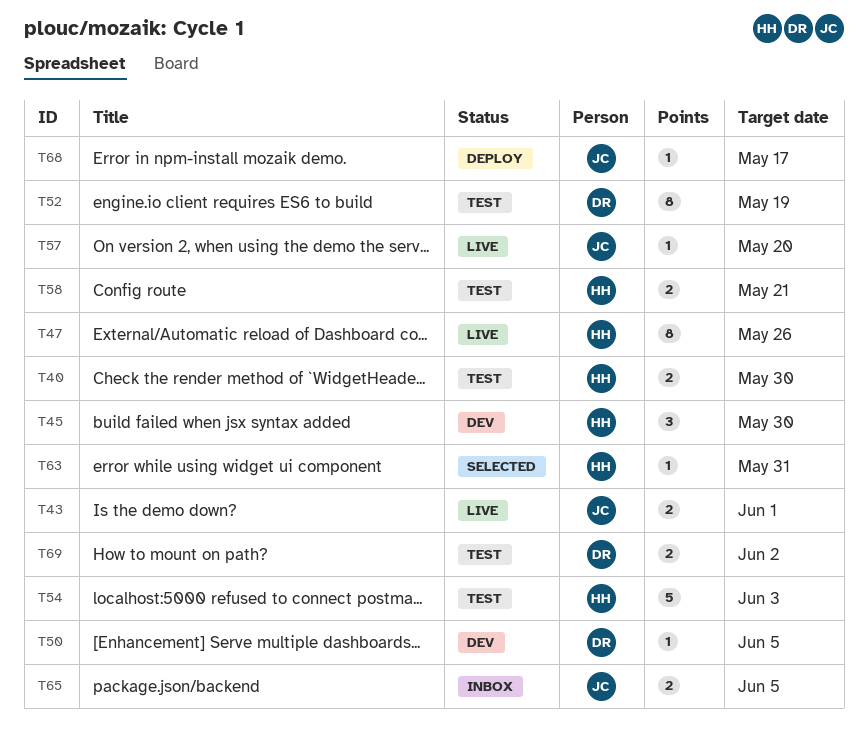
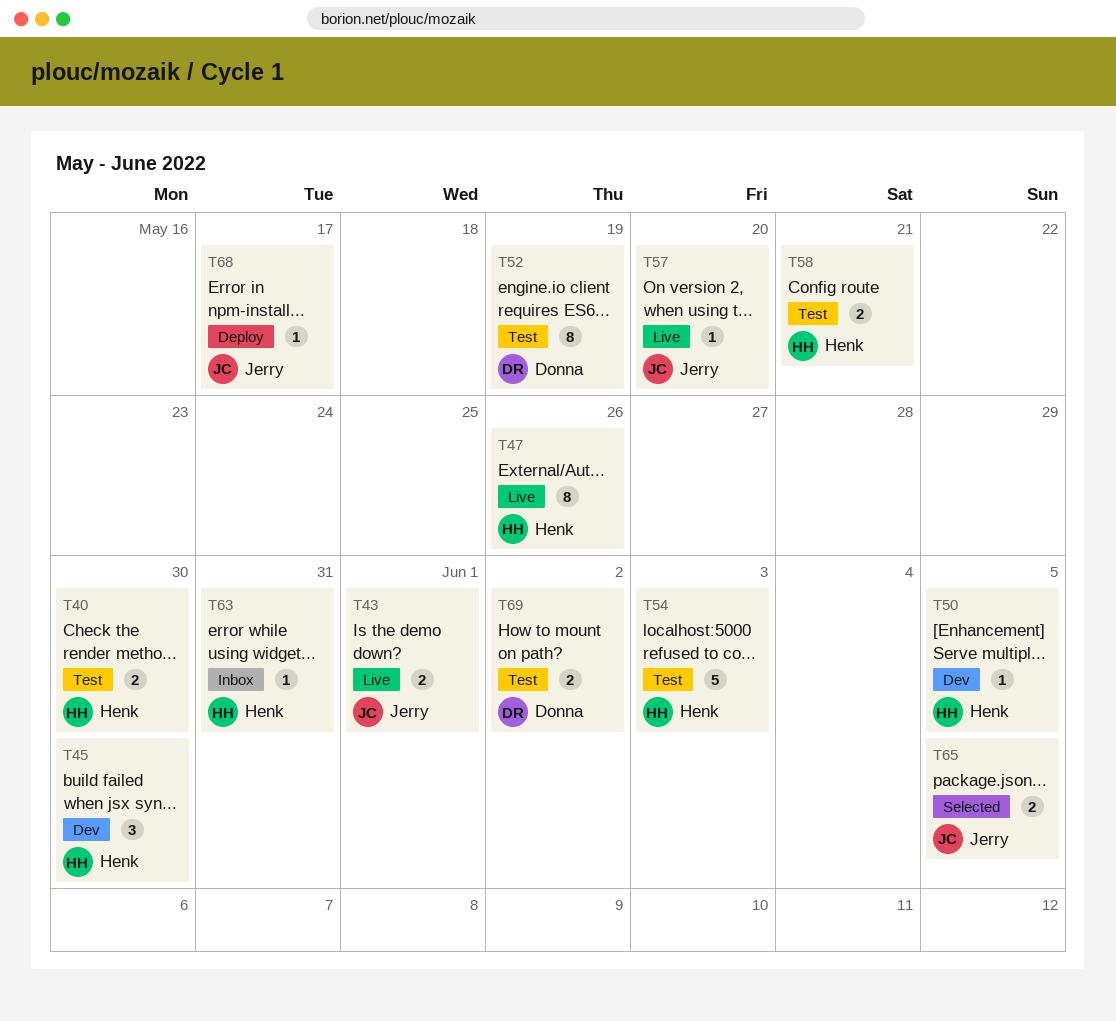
T50, owner: Donna -> Henk
T63, status: Selected -> Inbox
T65, status: Inbox -> Selected

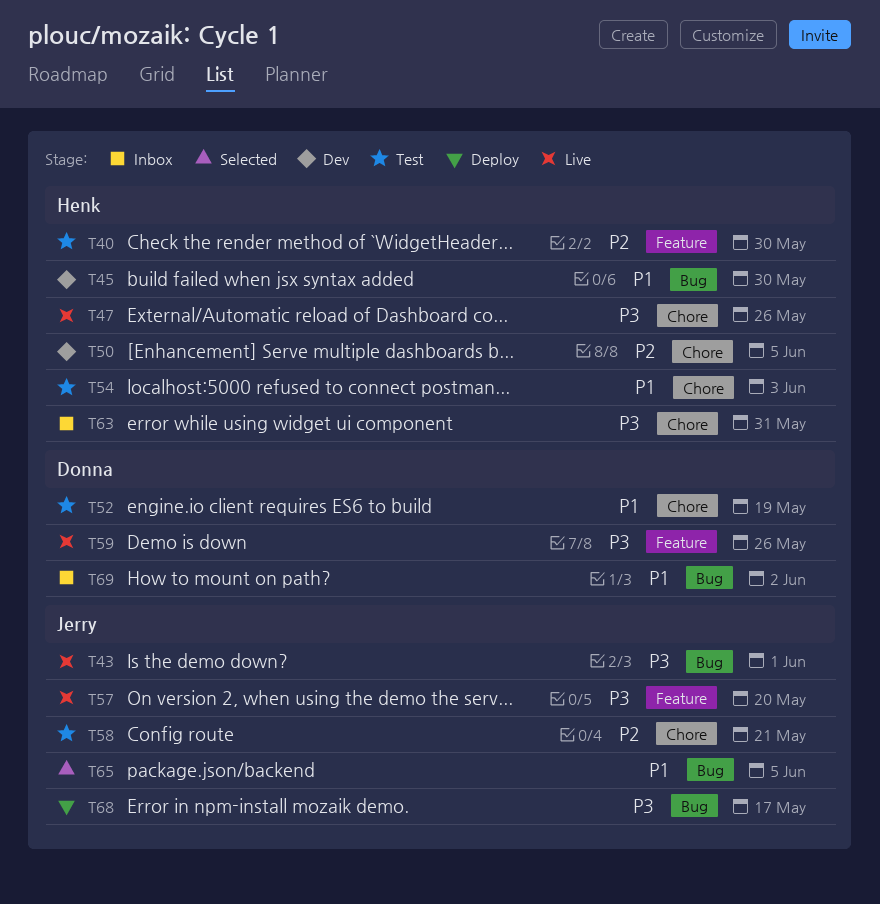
T58, owner: Henk -> Jerry
T59: none -> present
T69, status: Test -> Inbox

